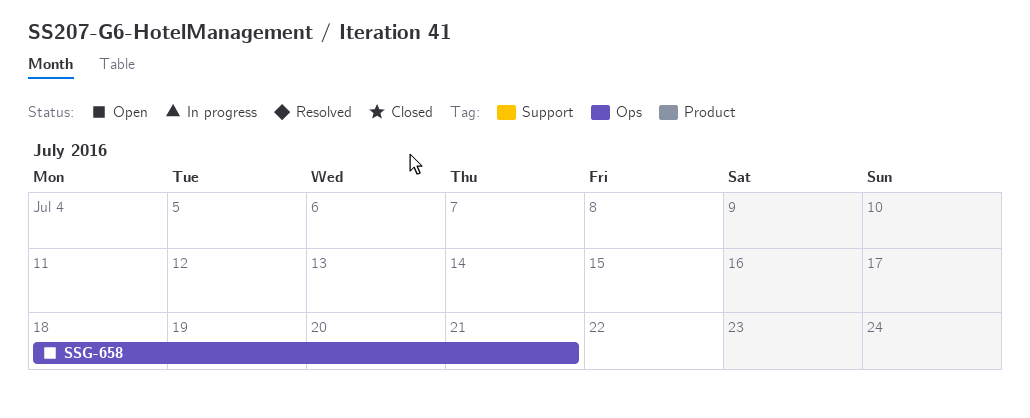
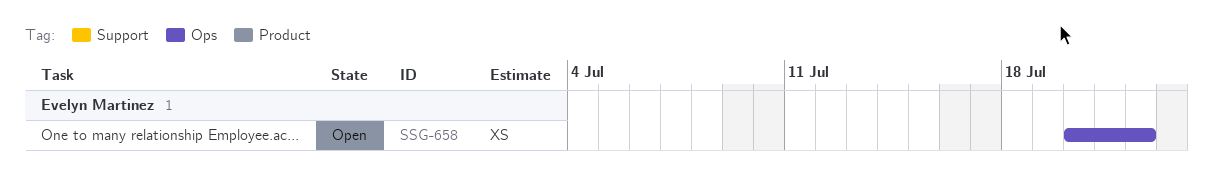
SSG-658, start: Jul 18 -> Jul 20
SSG-658, due: Jul 21 -> Jul 22

